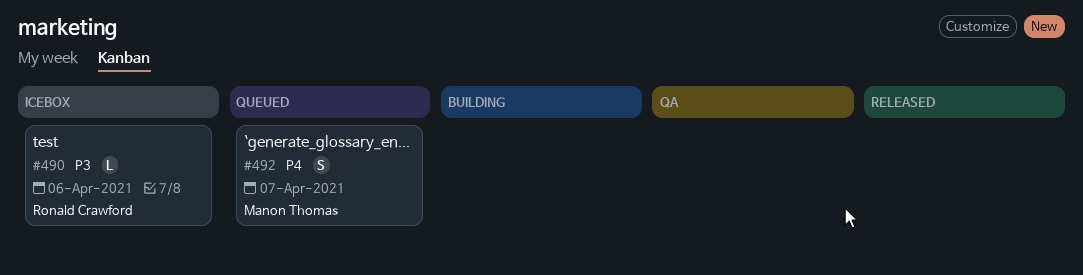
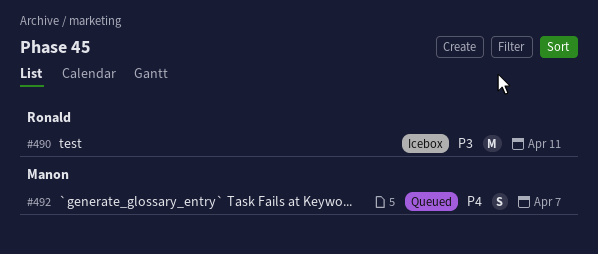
#490, estimate: L -> M
#490, due: Apr 6 -> Apr 11

